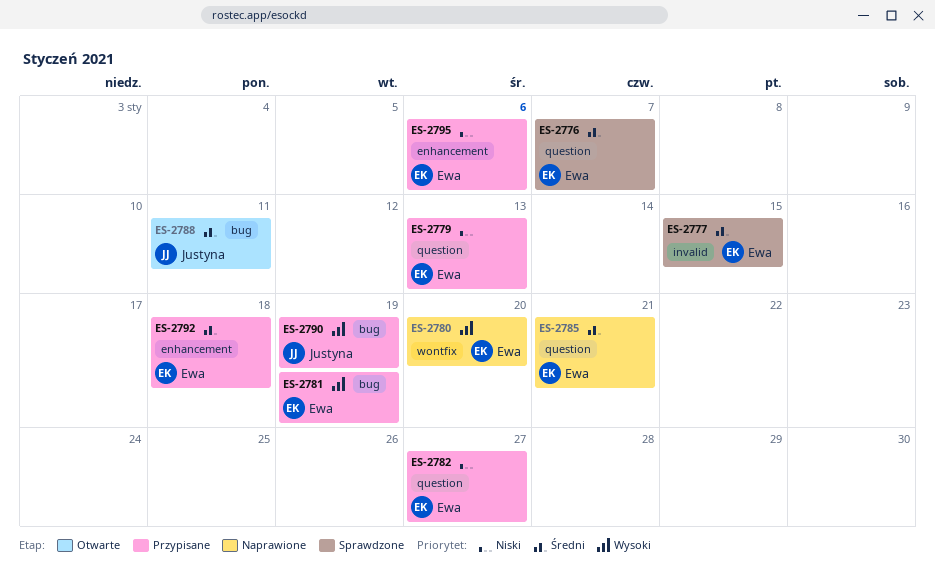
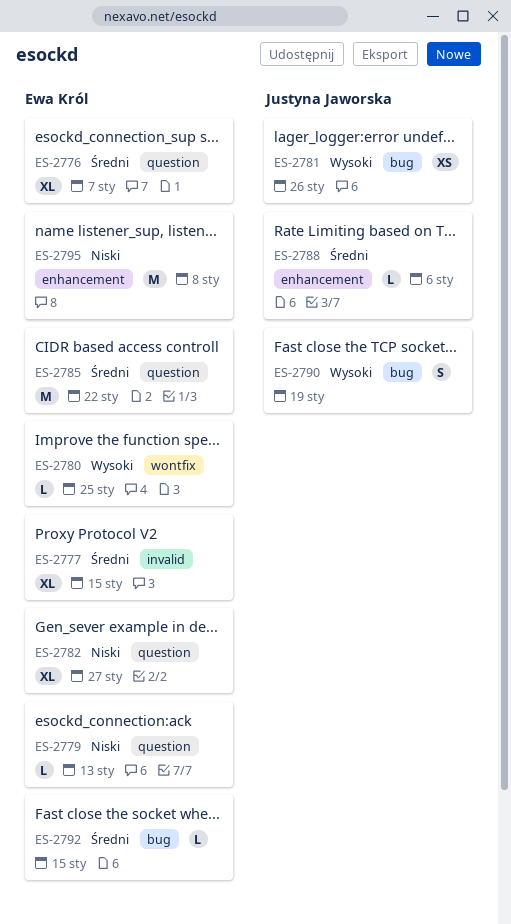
ES-2780, due: Jan 20 -> Jan 25
ES-2781, owner: Ewa Król -> Justyna Jaworska
ES-2781, due: Jan 19 -> Jan 26
ES-2785, due: Jan 21 -> Jan 22
ES-2788, label: bug -> enhancement
ES-2788, due: Jan 11 -> Jan 6
ES-2792, label: enhancement -> bug
ES-2792, due: Jan 18 -> Jan 15
ES-2795, due: Jan 6 -> Jan 8

